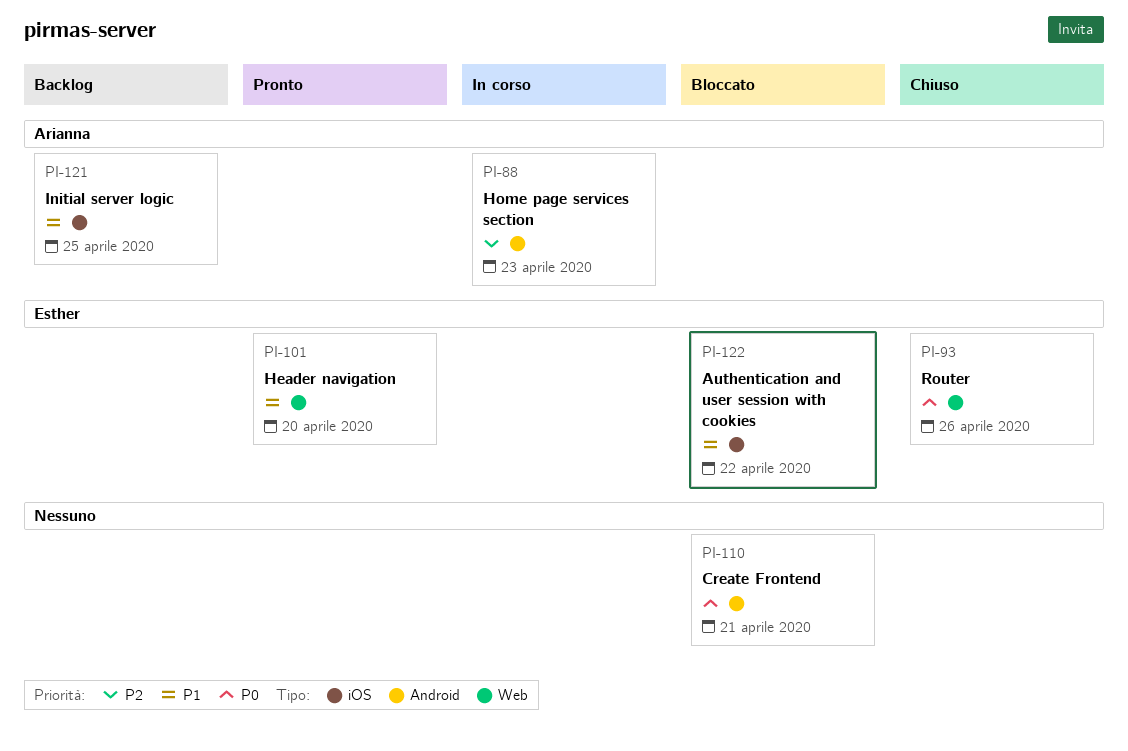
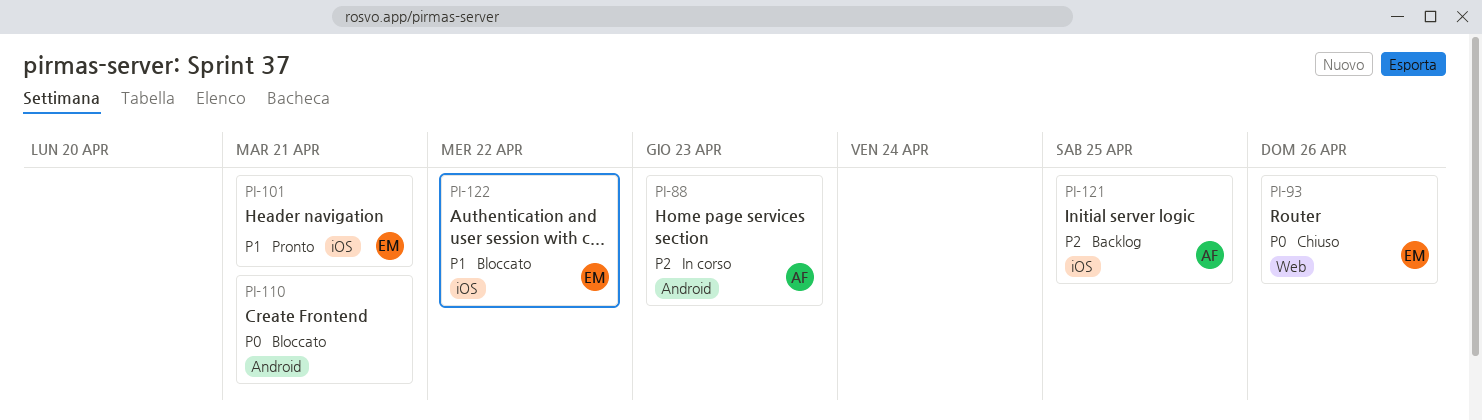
PI-101, label: Web -> iOS
PI-101, due: Apr 20 -> Apr 21
PI-121, priority: P1 -> P2

